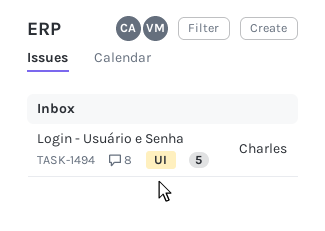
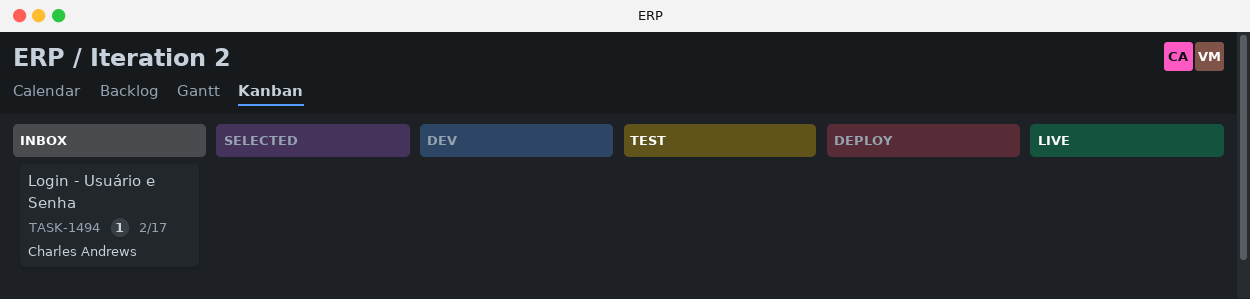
TASK-1494, estimate: 5 -> 1

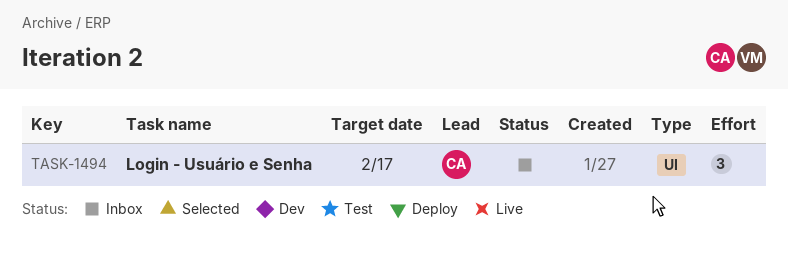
TASK-1494, estimate: 1 -> 3

